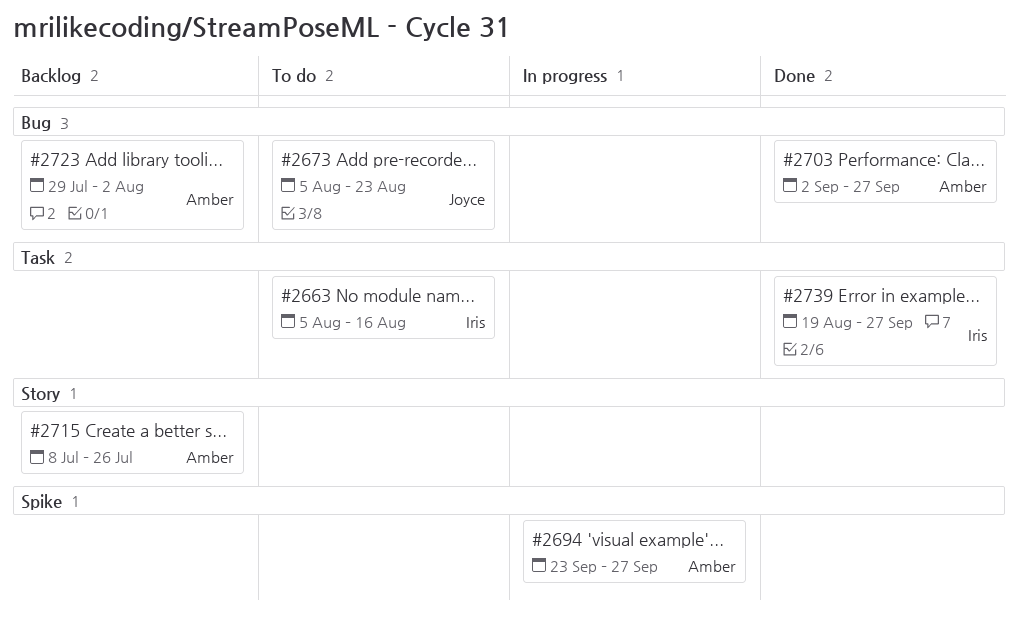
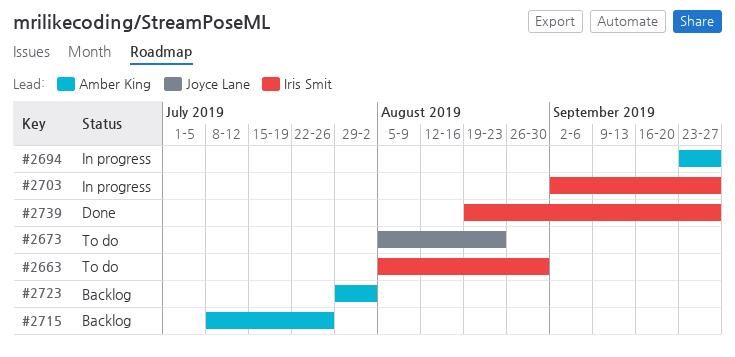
#2663, due: Aug 16 -> Aug 30
#2703, status: Done -> In progress
#2703, owner: Amber King -> Iris Smit

